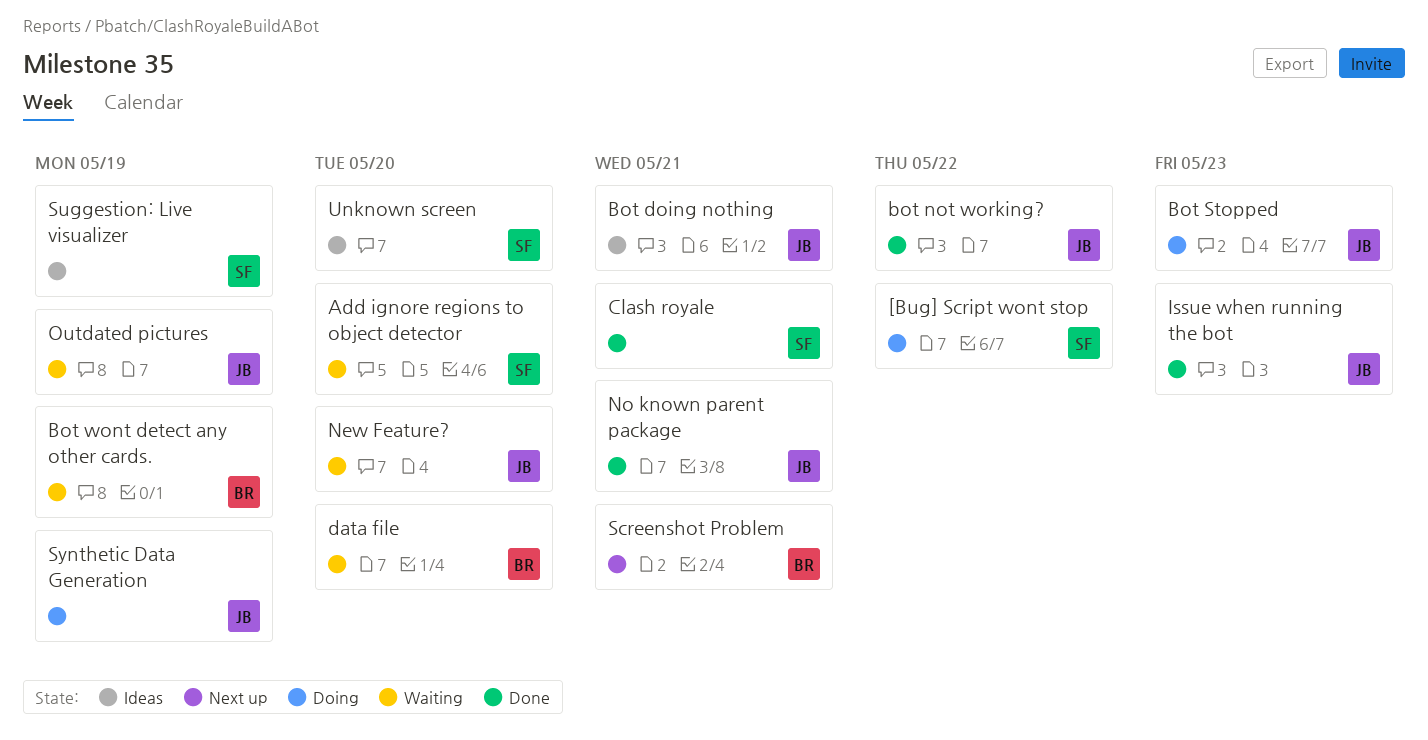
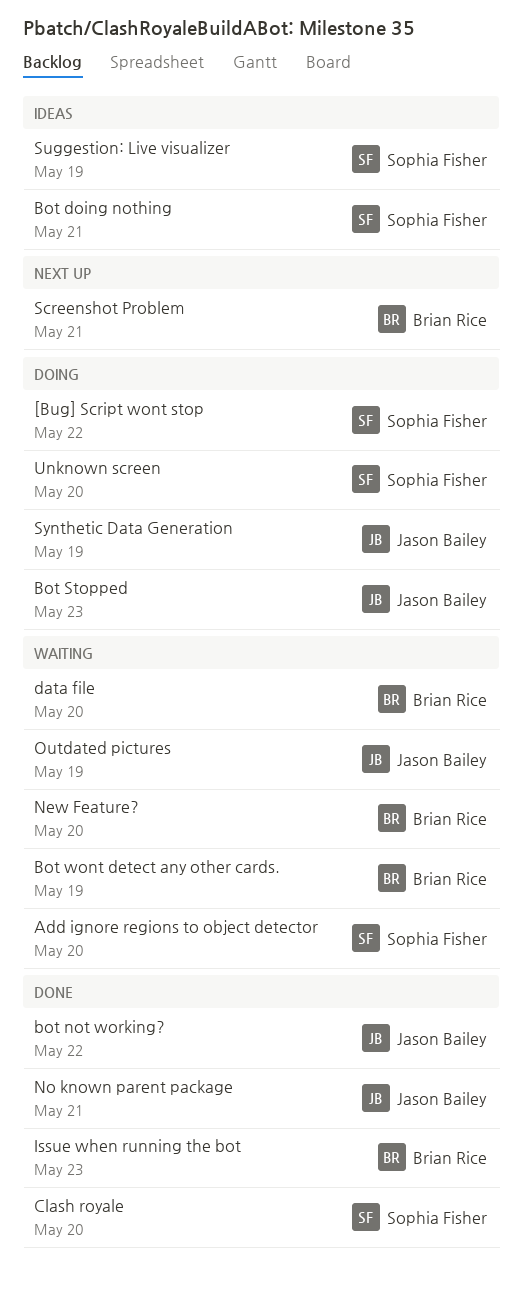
Bot doing nothing, owner: Jason Bailey -> Sophia Fisher
Clash royale, due: May 21 -> May 20
Issue when running the bot, owner: Jason Bailey -> Brian Rice
New Feature?, owner: Jason Bailey -> Brian Rice
Unknown screen, status: Ideas -> Doing

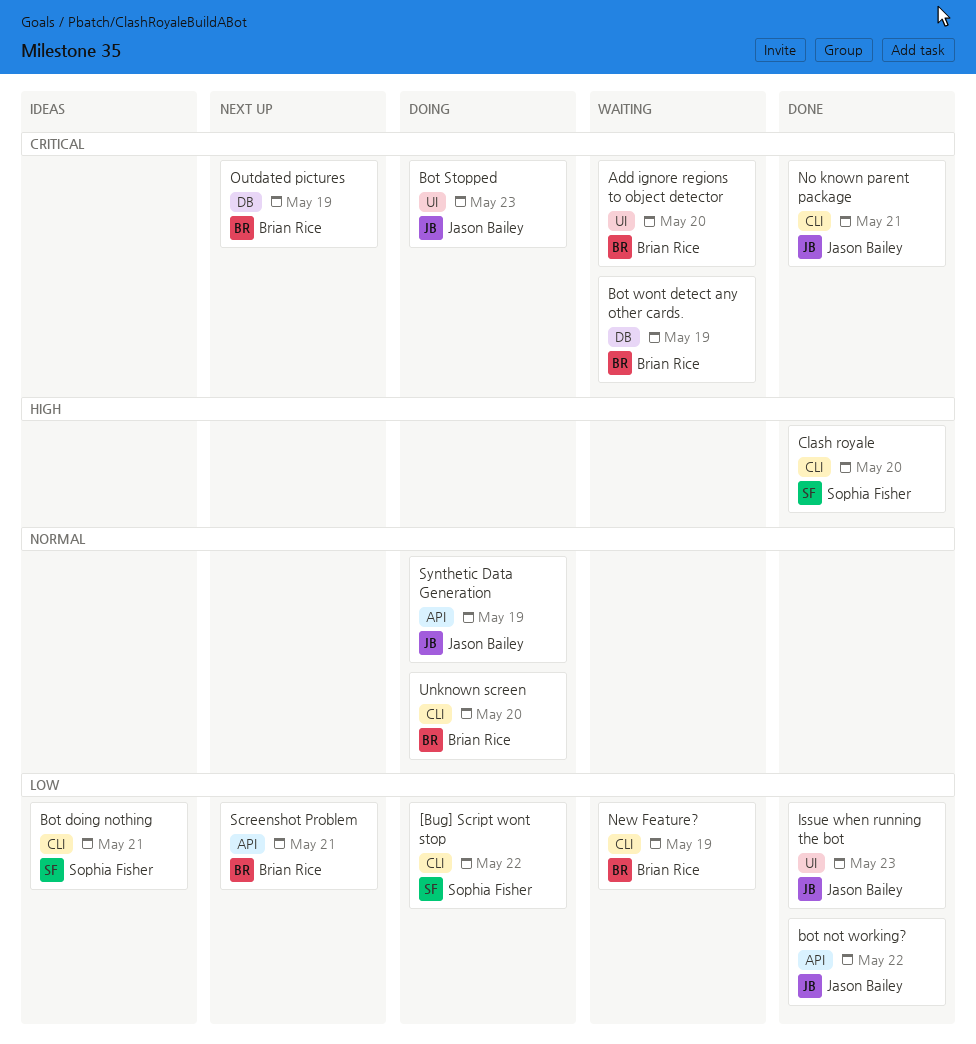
Add ignore regions to object detector, owner: Sophia Fisher -> Brian Rice
data file: present -> none
Issue when running the bot, owner: Brian Rice -> Jason Bailey
New Feature?, due: May 20 -> May 19
Outdated pictures, status: Waiting -> Next up
Outdated pictures, owner: Jason Bailey -> Brian Rice
Suggestion: Live visualizer: present -> none
Unknown screen, owner: Sophia Fisher -> Brian Rice

